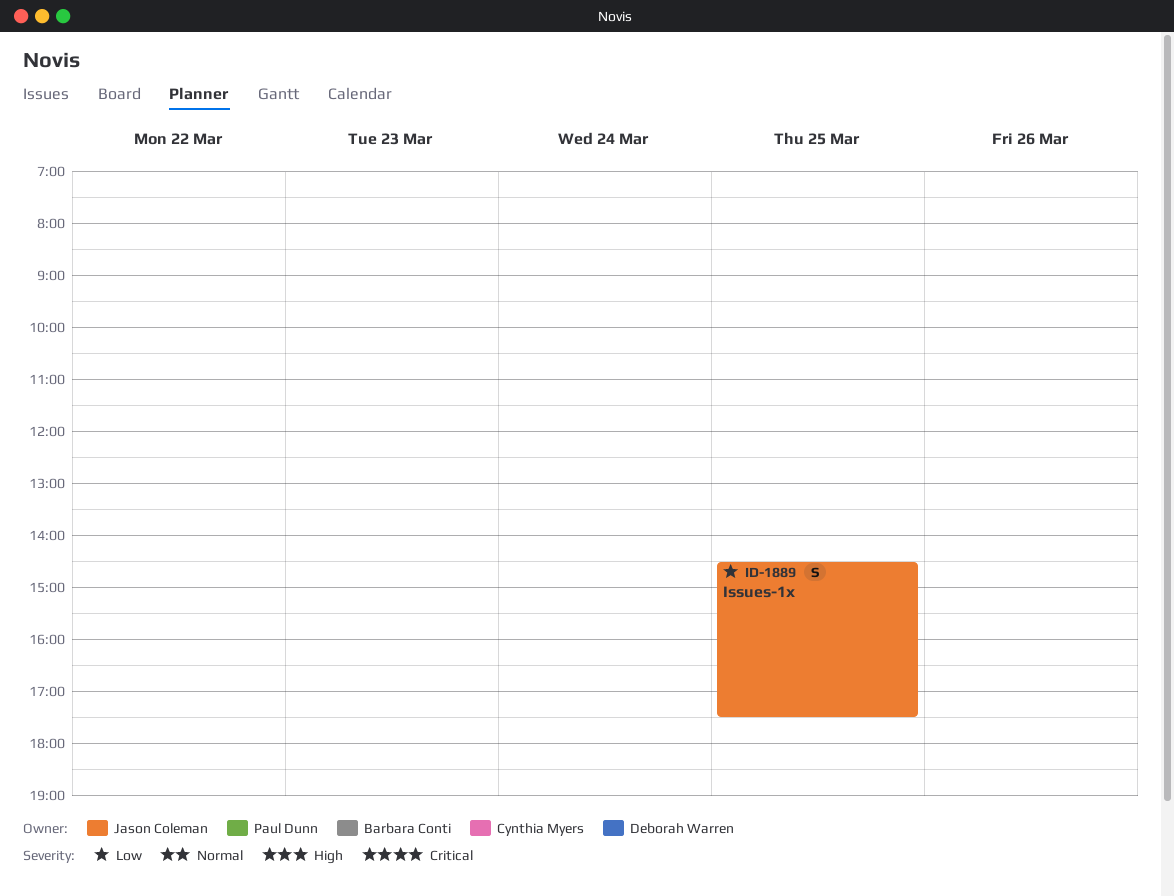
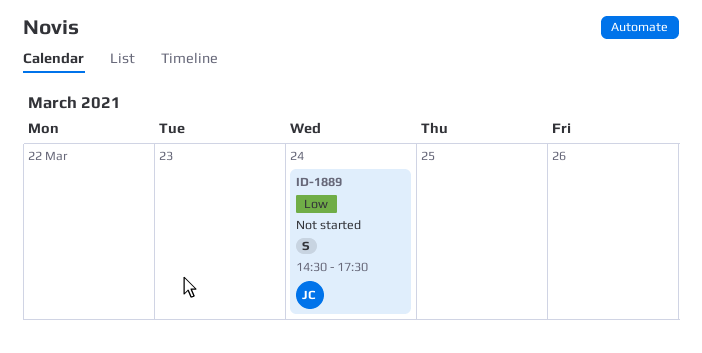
ID-1889, day: Mar 25 -> Mar 24

